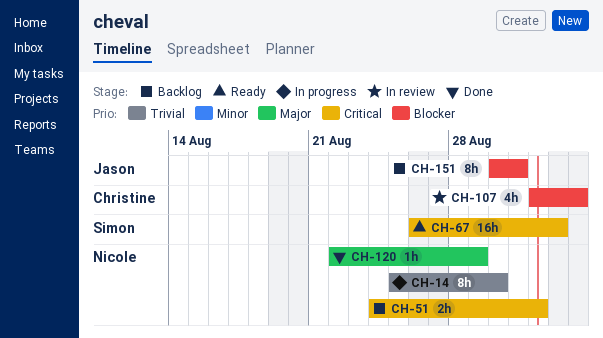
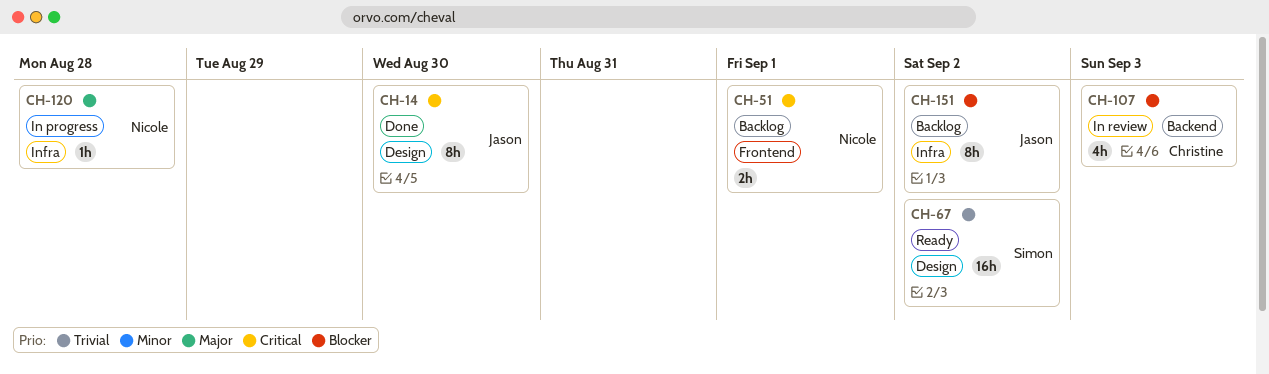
CH-14, status: In progress -> Done
CH-14, owner: Nicole -> Jason
CH-14, priority: Trivial -> Critical
CH-67, priority: Critical -> Trivial
CH-120, status: Done -> In progress
CH-120, due: Aug 29 -> Aug 28
CH-151, due: Aug 31 -> Sep 2

